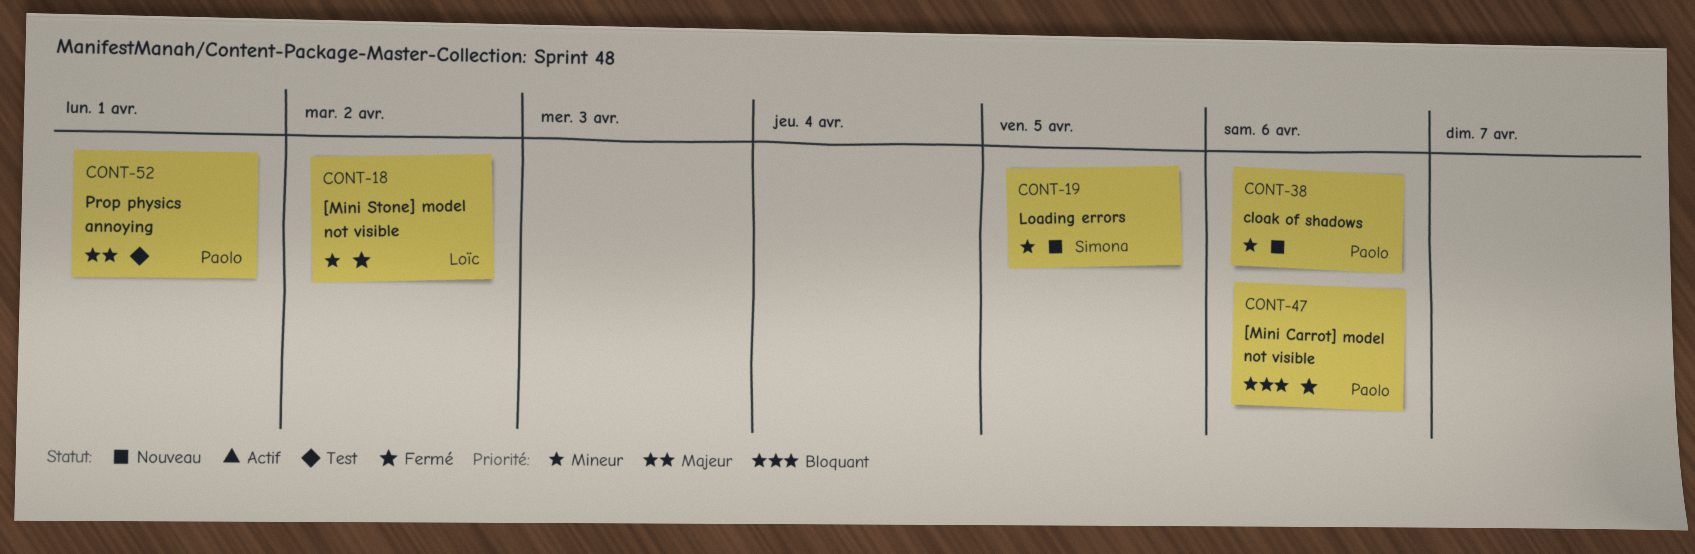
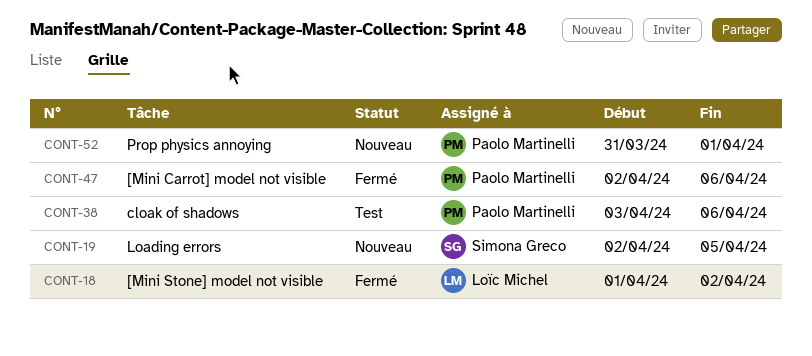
CONT-38, status: Nouveau -> Test
CONT-52, status: Test -> Nouveau

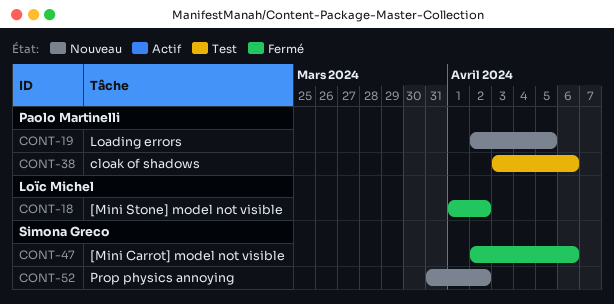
CONT-19, owner: Simona Greco -> Paolo Martinelli
CONT-47, owner: Paolo Martinelli -> Simona Greco
CONT-52, owner: Paolo Martinelli -> Simona Greco
CONT-52, due: Apr 1 -> Apr 2

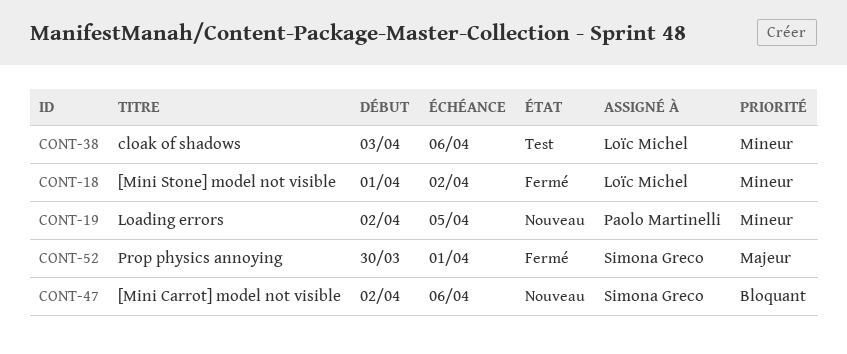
CONT-38, owner: Paolo Martinelli -> Loïc Michel
CONT-47, status: Fermé -> Nouveau
CONT-52, status: Nouveau -> Fermé
CONT-52, start: Mar 31 -> Mar 30
CONT-52, due: Apr 2 -> Apr 1

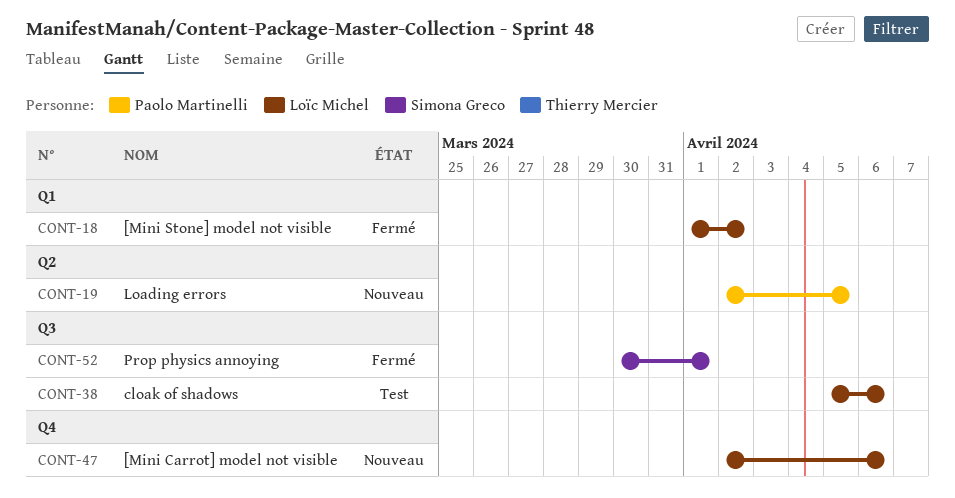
CONT-38, start: Apr 3 -> Apr 5
CONT-47, owner: Simona Greco -> Loïc Michel

